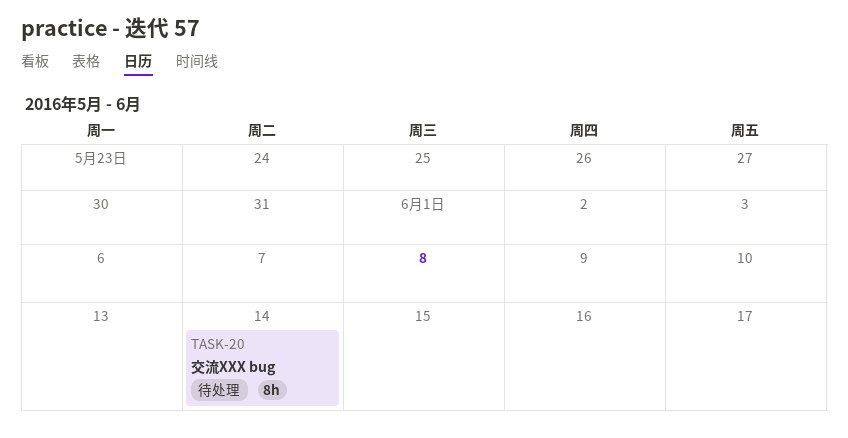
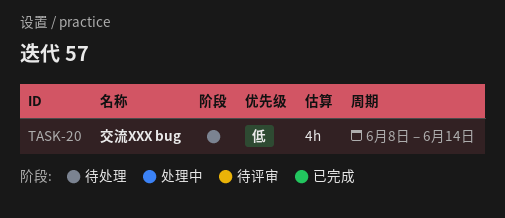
TASK-20, estimate: 8h -> 4h

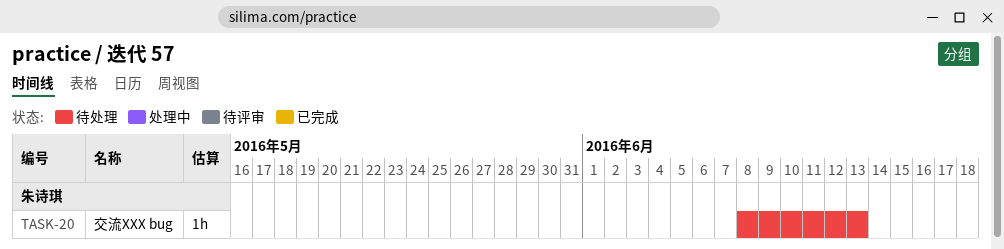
TASK-20, estimate: 4h -> 1h
TASK-20, due: Jun 14 -> Jun 13

